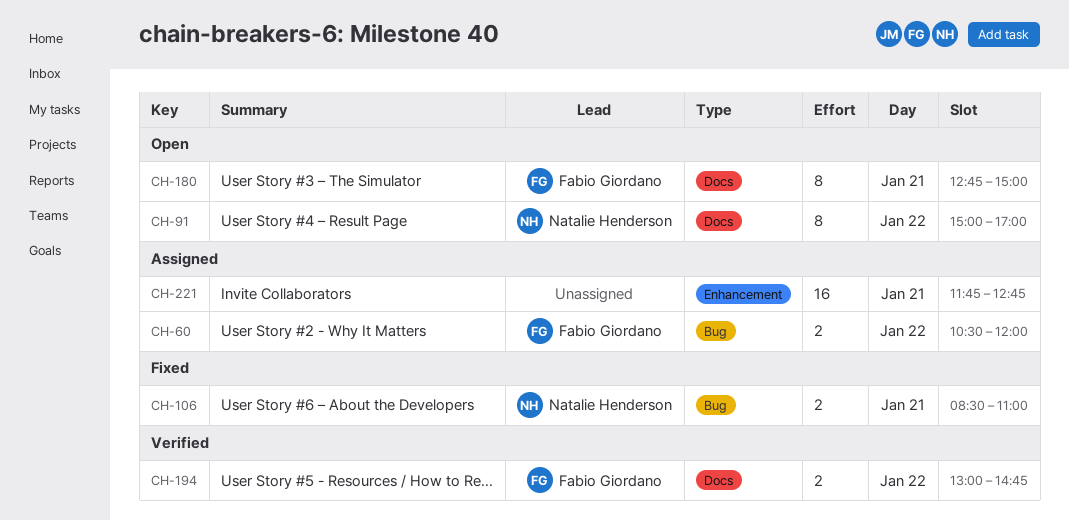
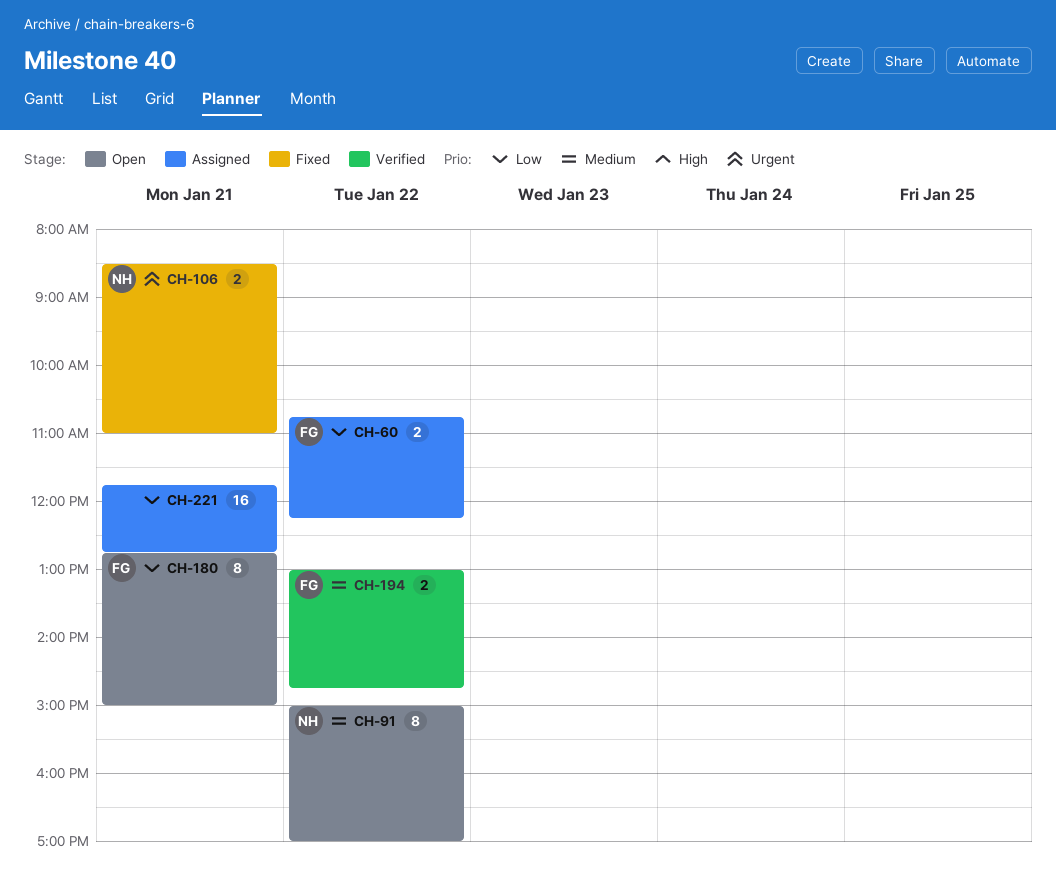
CH-60, begins: 10:30 -> 10:45
CH-60, ends: 12:00 -> 12:15

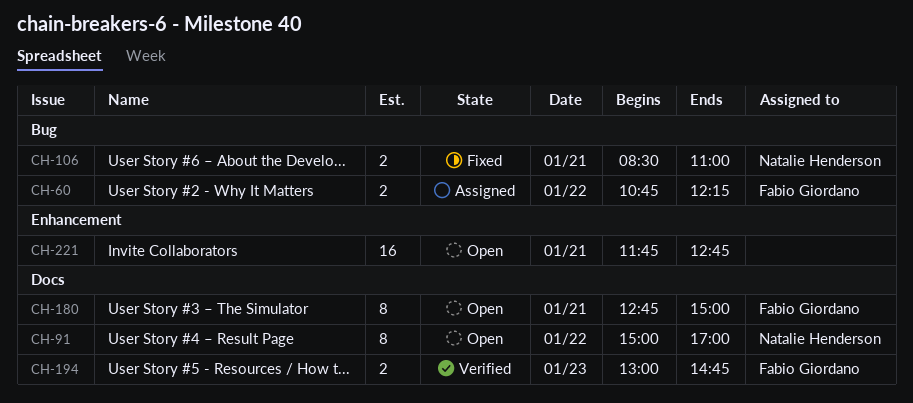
CH-194, day: Jan 22 -> Jan 23
CH-221, status: Assigned -> Open

